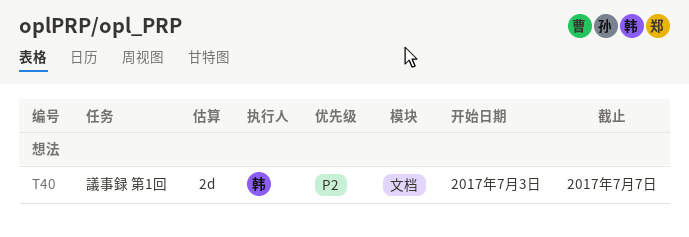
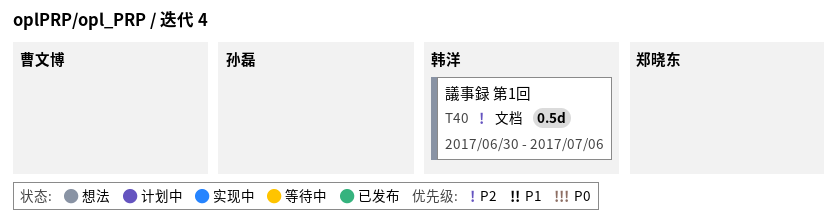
T40, estimate: 2d -> 0.5d
T40, start: Jul 3 -> Jun 30
T40, due: Jul 7 -> Jul 6

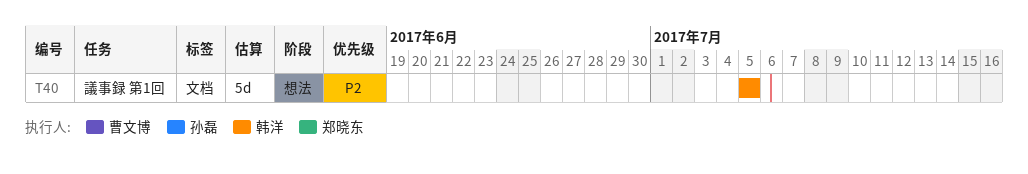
T40, estimate: 0.5d -> 5d
T40, start: Jun 30 -> Jul 5
T40, due: Jul 6 -> Jul 5

